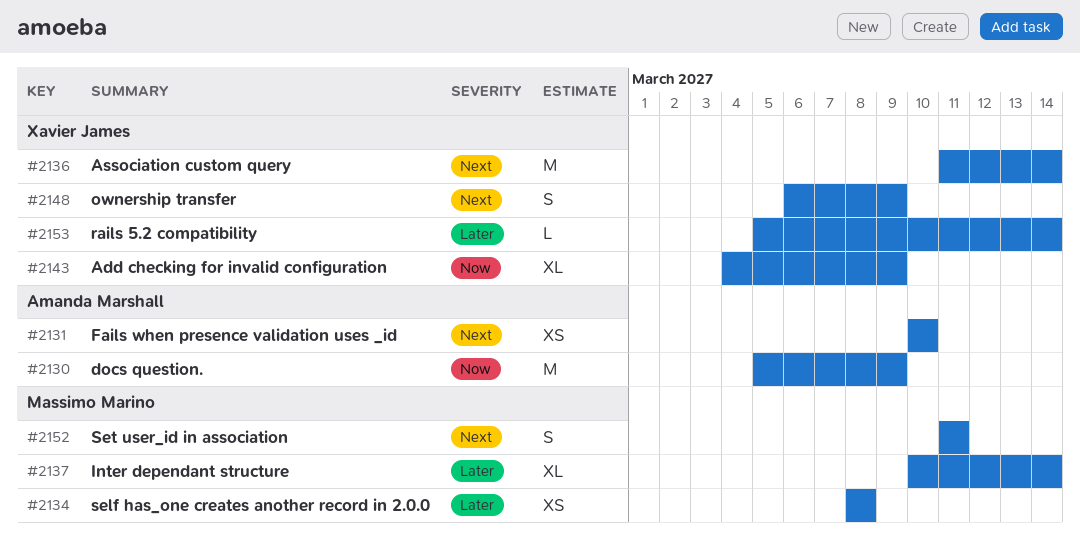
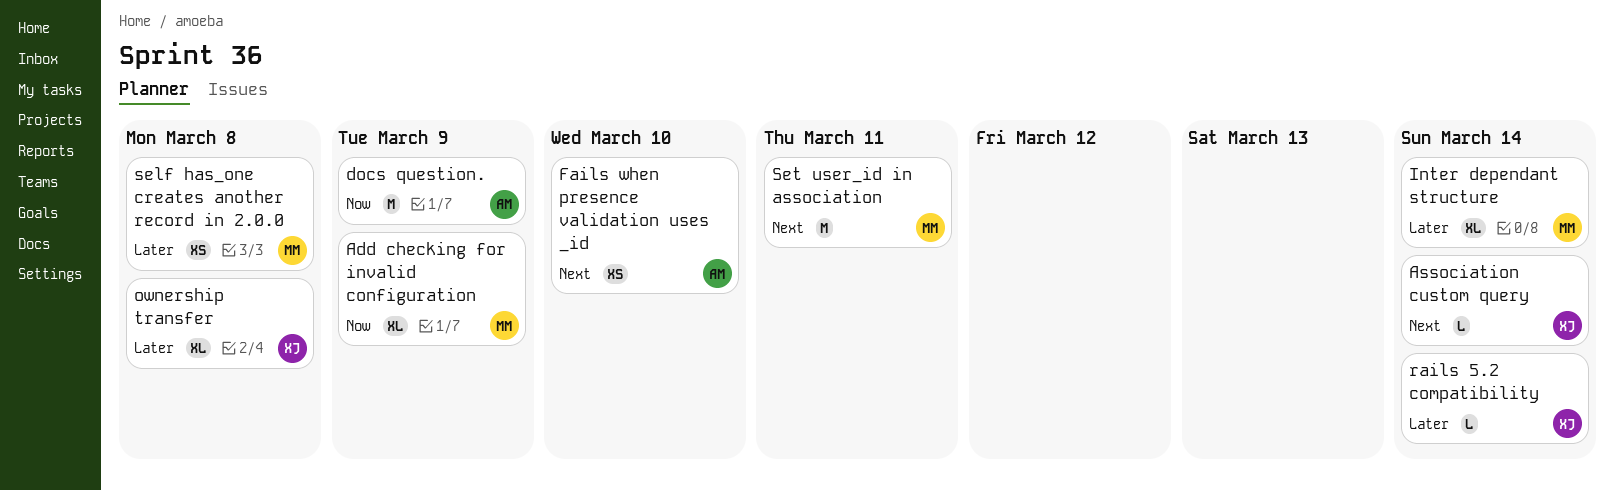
Add checking for invalid configuration, owner: Xavier James -> Massimo Marino
Association custom query, estimate: M -> L
ownership transfer, priority: Next -> Later
ownership transfer, estimate: S -> XL
ownership transfer, due: Mar 9 -> Mar 8
Set user_id in association, estimate: S -> M

